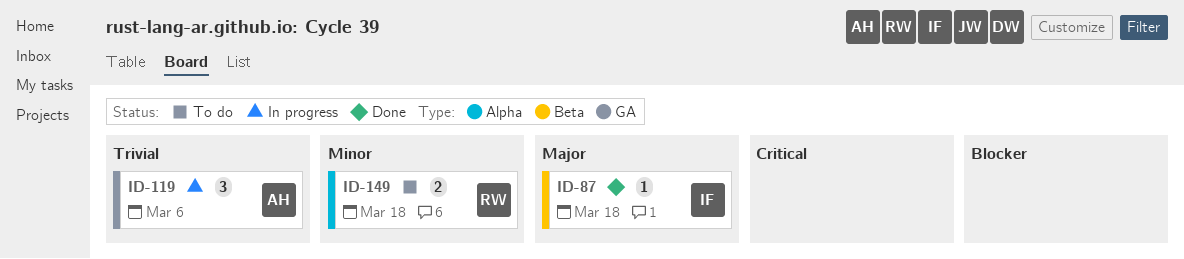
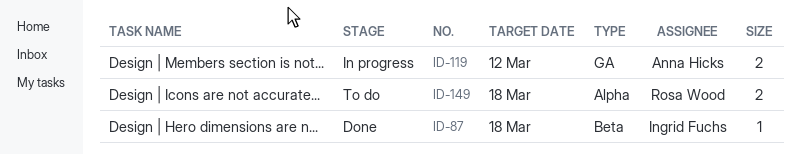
ID-119, estimate: 3 -> 2
ID-119, due: Mar 6 -> Mar 12

